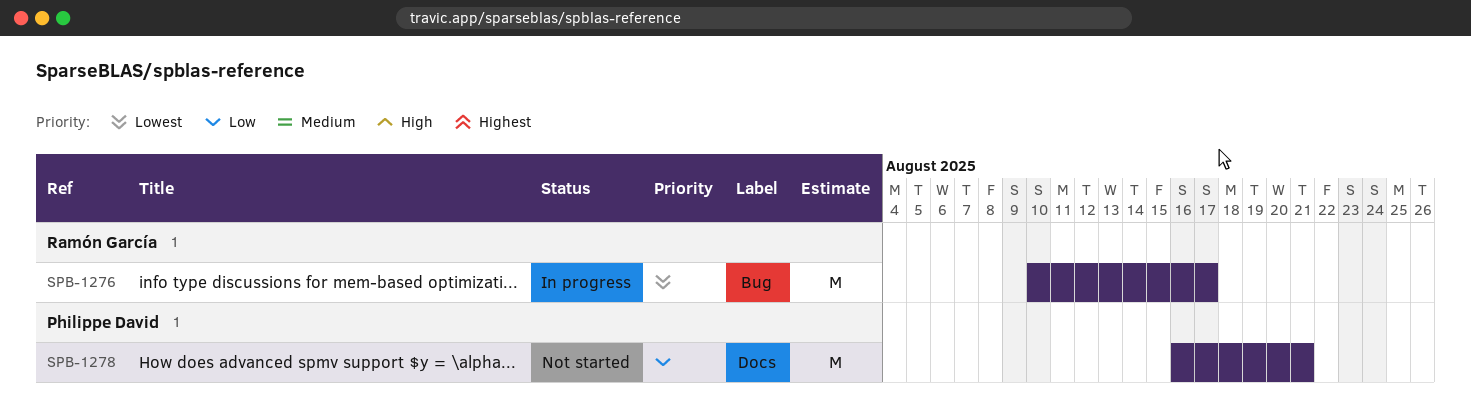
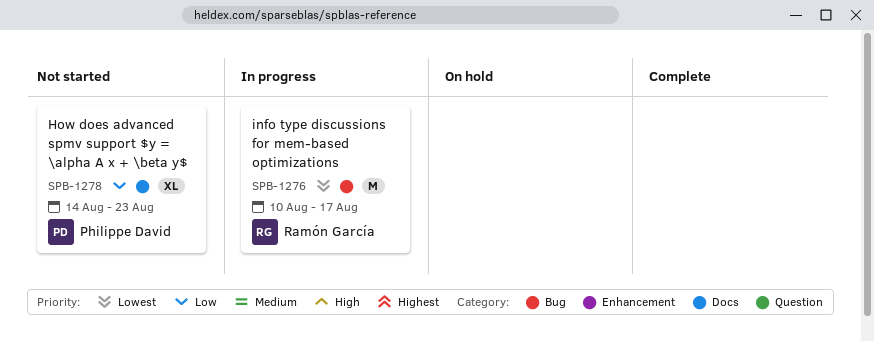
SPB-1278, estimate: M -> XL
SPB-1278, start: Aug 16 -> Aug 14
SPB-1278, due: Aug 21 -> Aug 23

